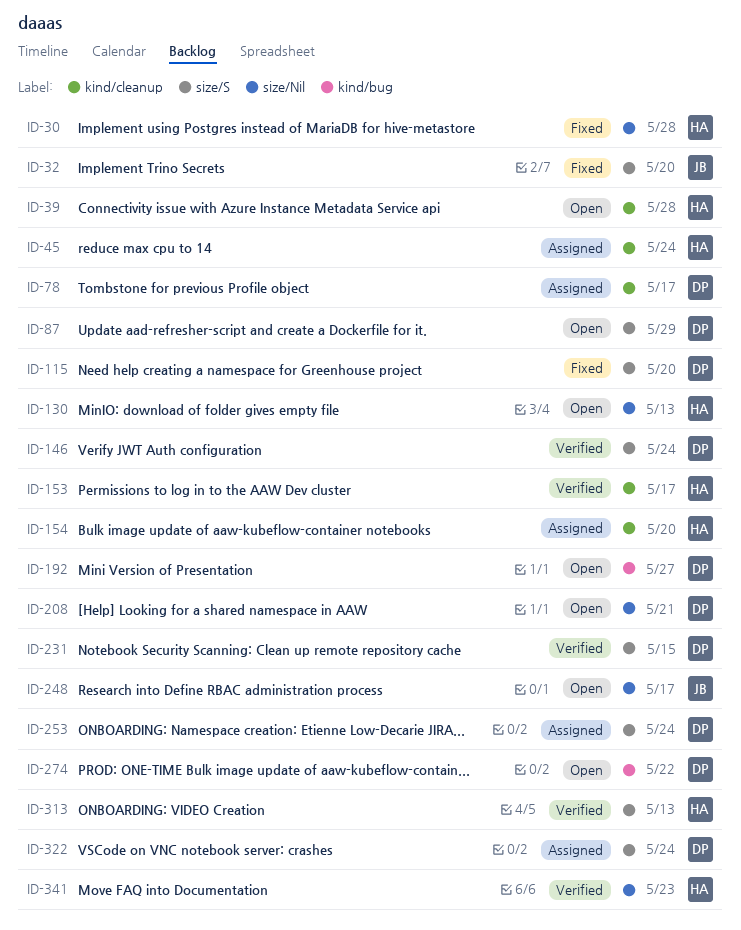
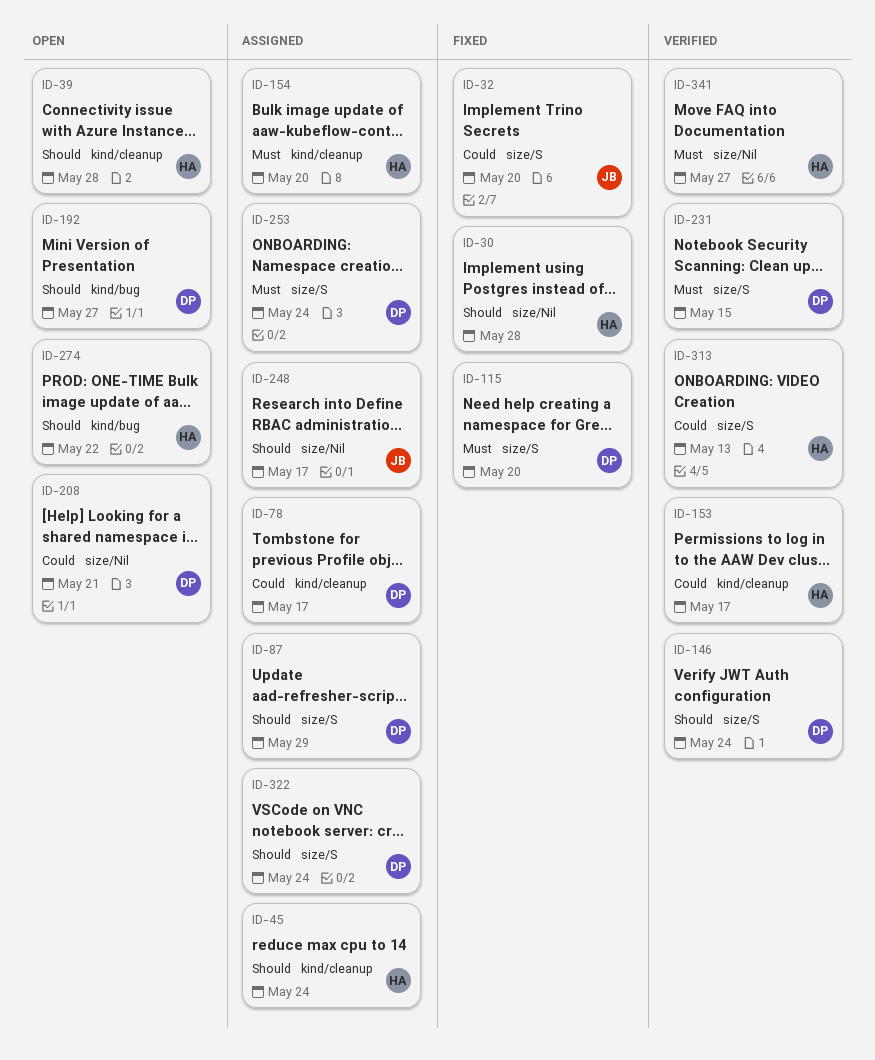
ID-87, status: Open -> Assigned
ID-130: present -> none
ID-248, status: Open -> Assigned
ID-274, owner: DP -> HA
ID-341, due: May 23 -> May 27

